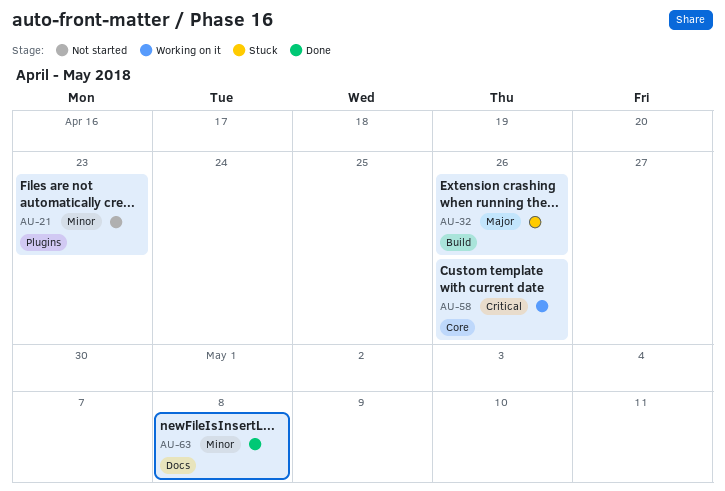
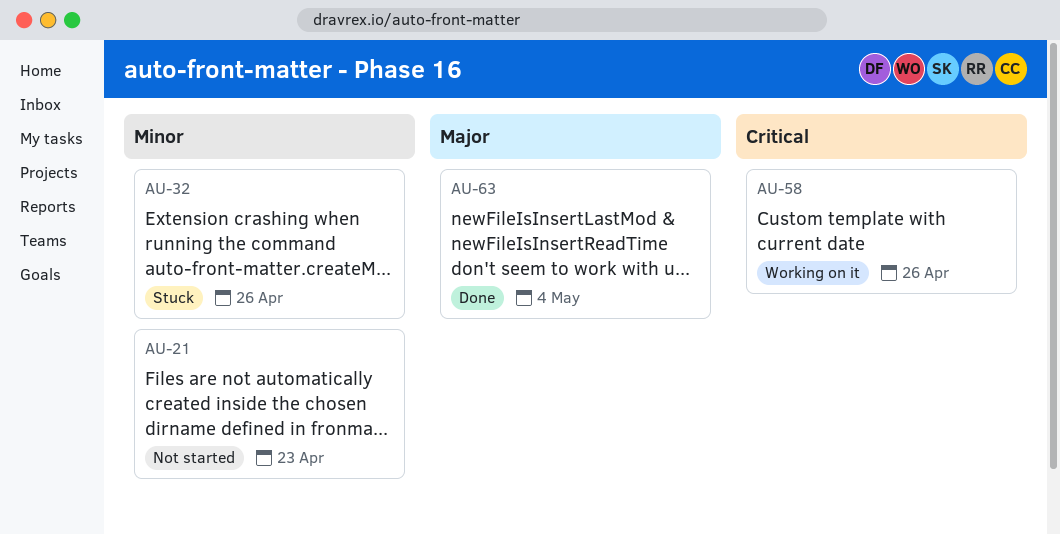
AU-32, priority: Major -> Minor
AU-63, priority: Minor -> Major
AU-63, due: May 8 -> May 4

